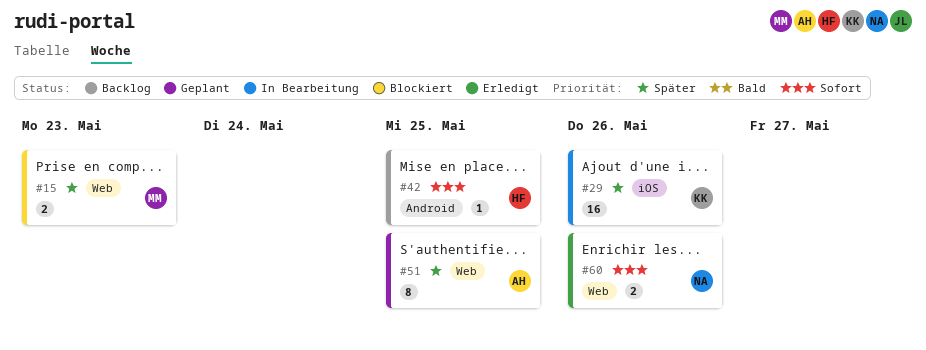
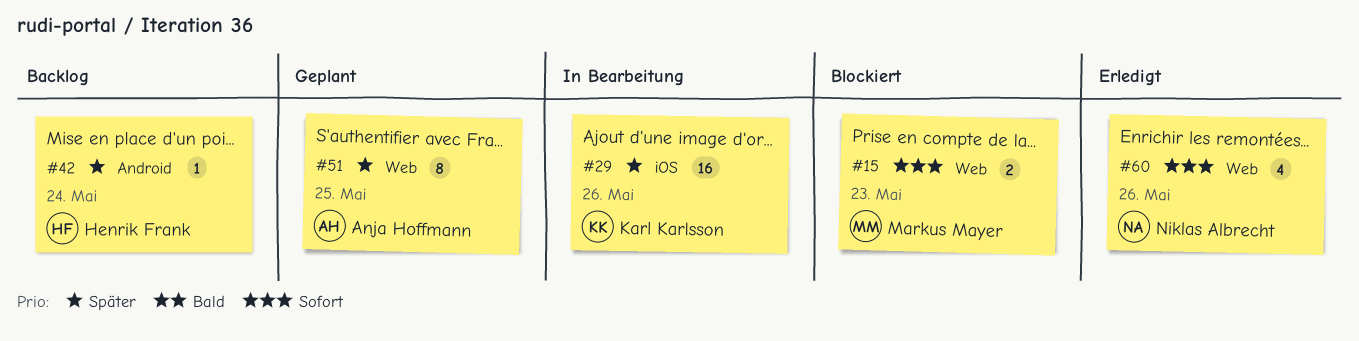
#15, priority: Später -> Sofort
#42, priority: Sofort -> Später
#42, due: May 25 -> May 24
#60, estimate: 2 -> 4

